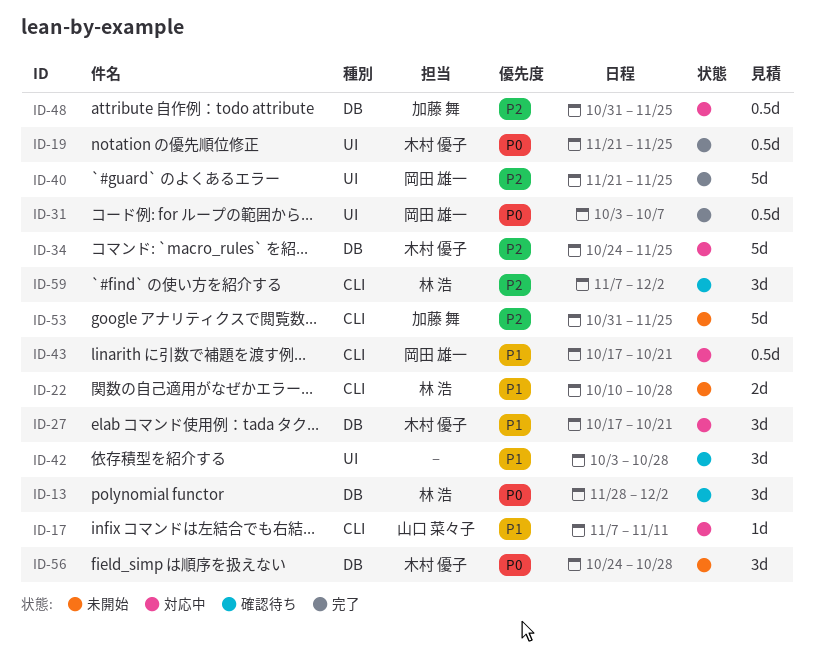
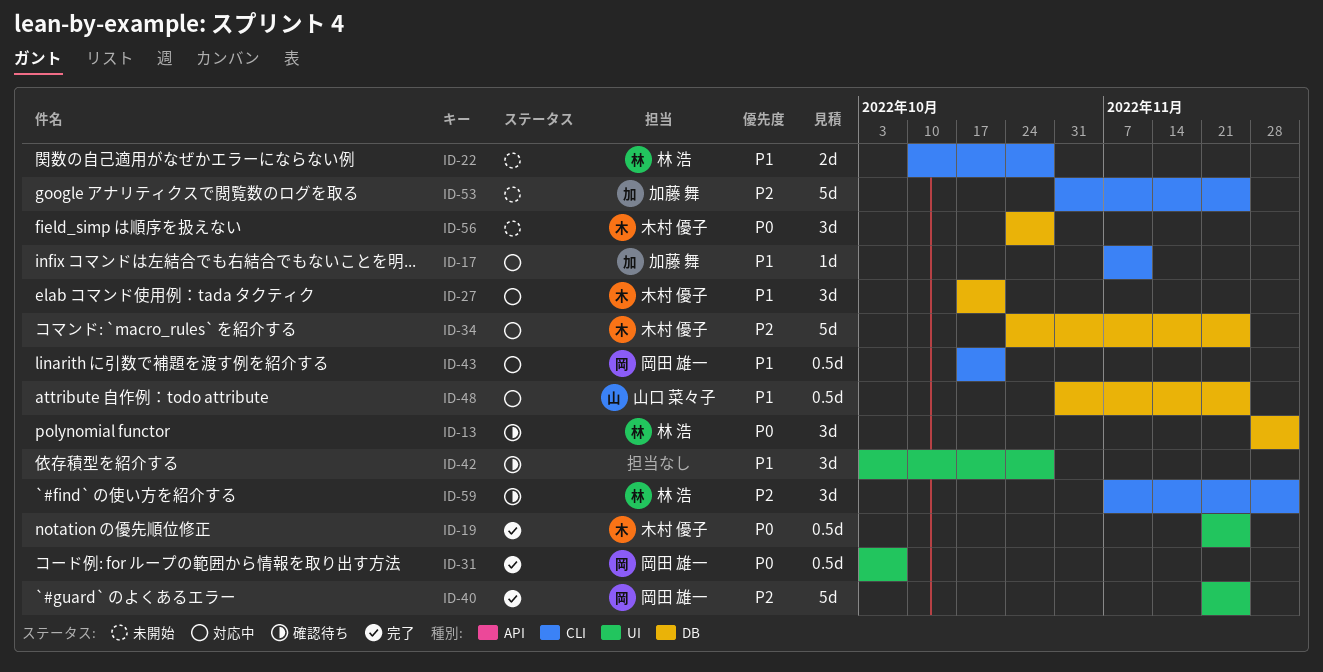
ID-17, owner: 山口 菜々子 -> 加藤 舞
ID-48, owner: 加藤 舞 -> 山口 菜々子
ID-48, priority: P2 -> P1

